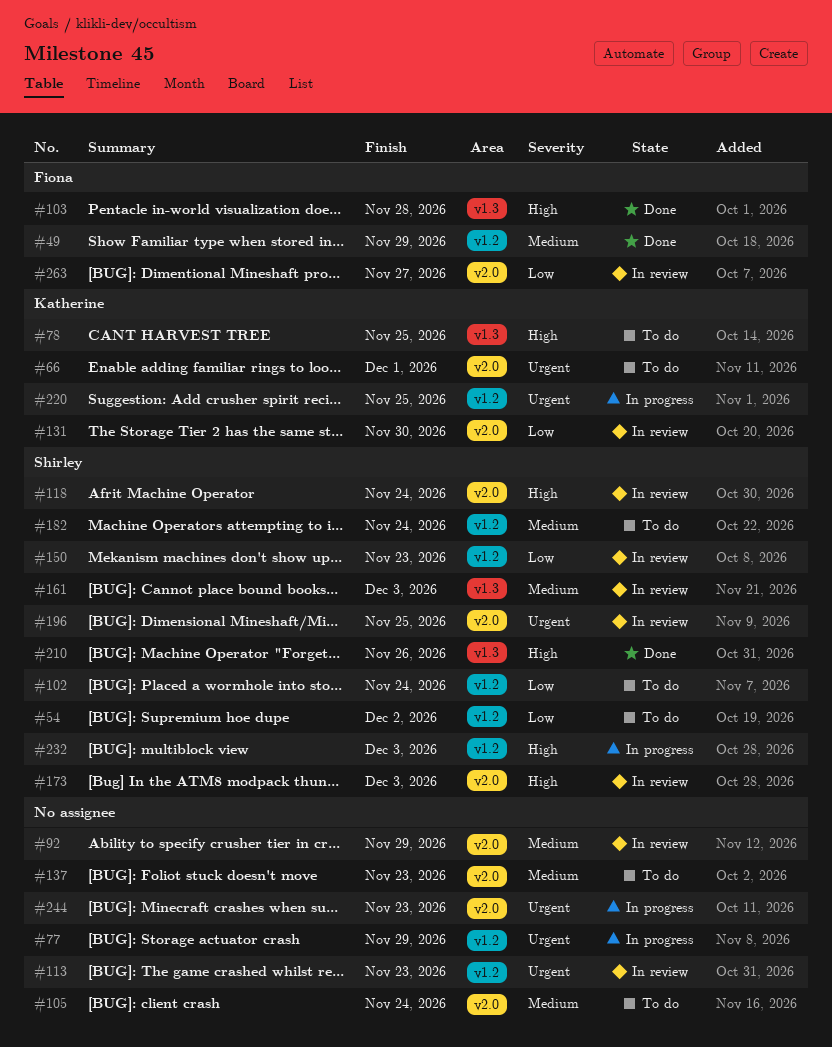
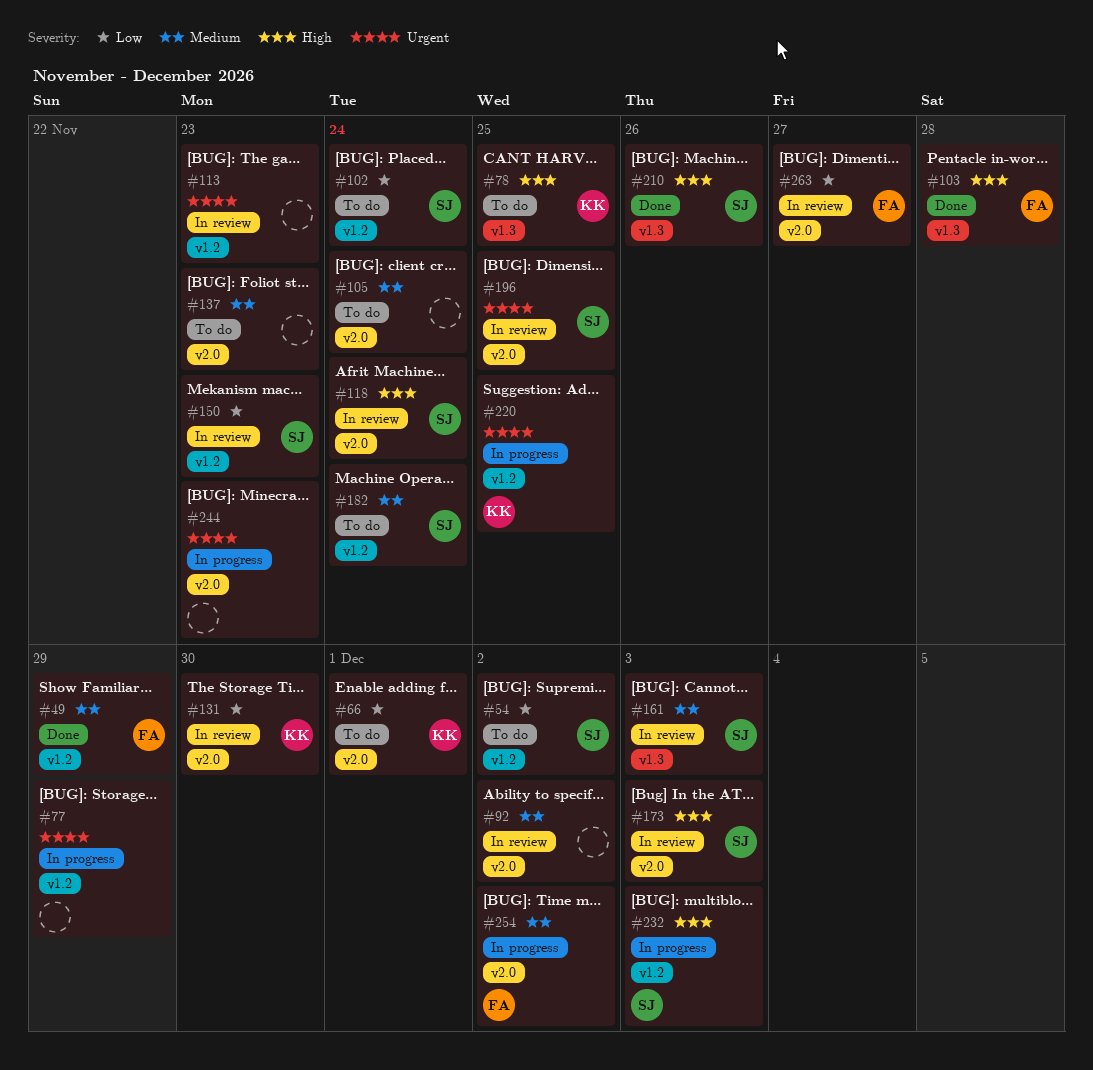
#66, priority: Urgent -> Low
#92, due: Nov 29 -> Dec 2
#254: none -> present

